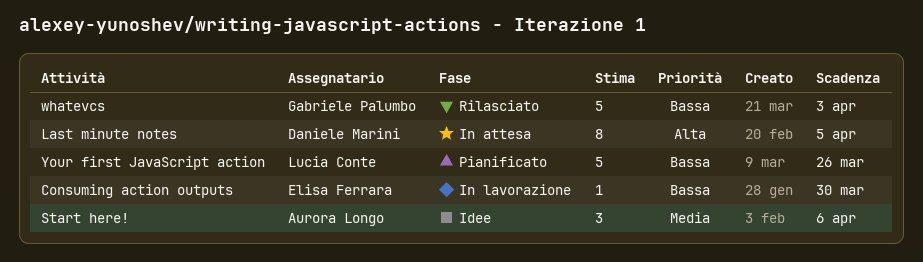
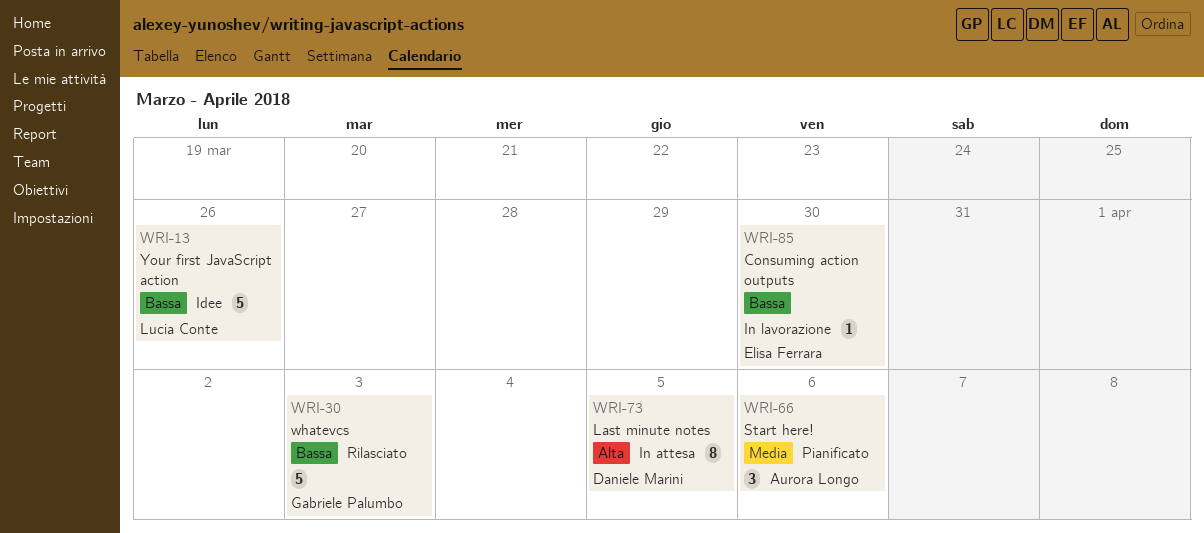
Start here!, status: Idee -> Pianificato
Your first JavaScript action, status: Pianificato -> Idee

